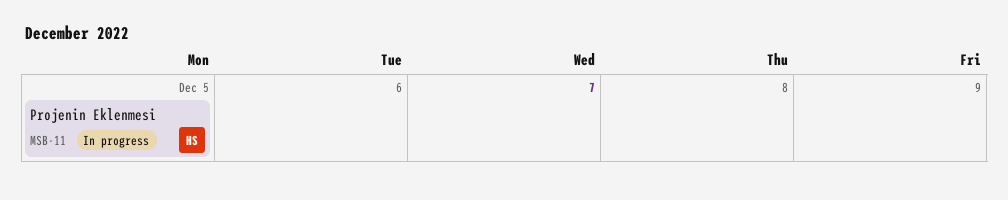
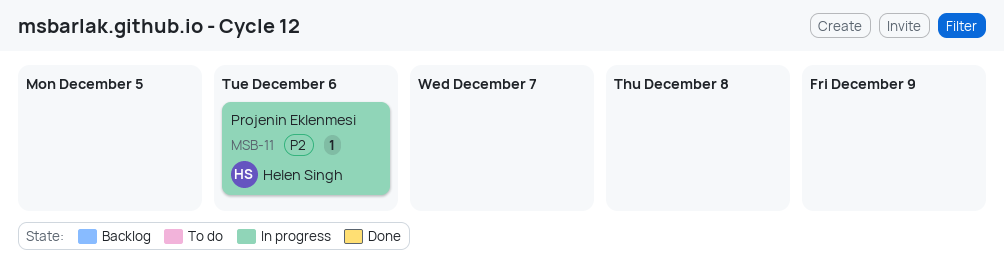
MSB-11, due: Dec 5 -> Dec 6

